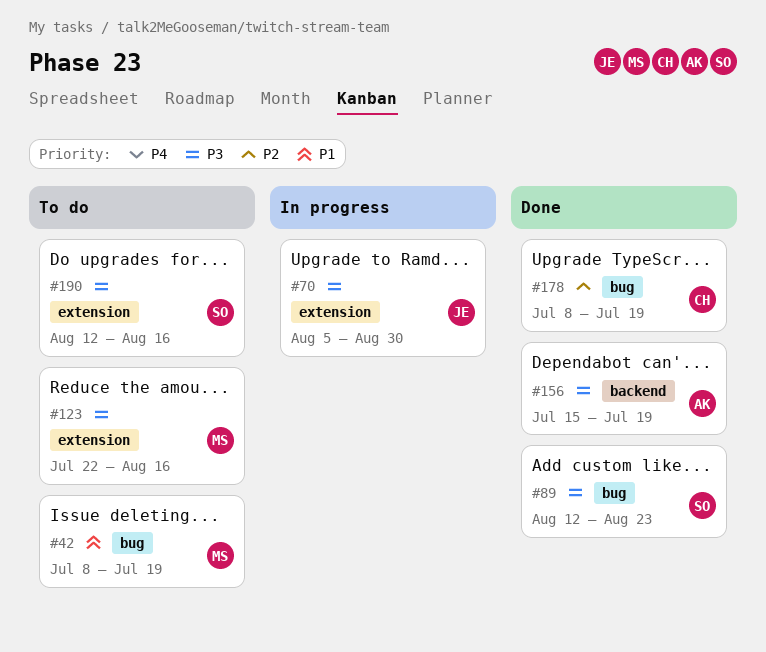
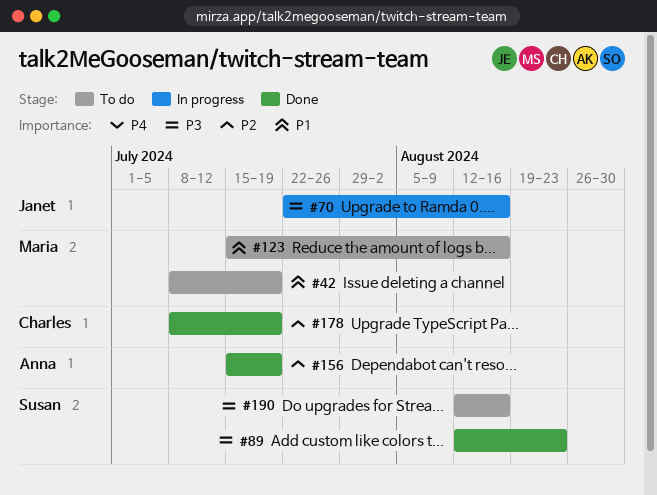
#70, start: Aug 5 -> Jul 22
#70, due: Aug 30 -> Aug 16
#123, priority: P3 -> P1
#123, start: Jul 22 -> Jul 15
#156, priority: P3 -> P2

